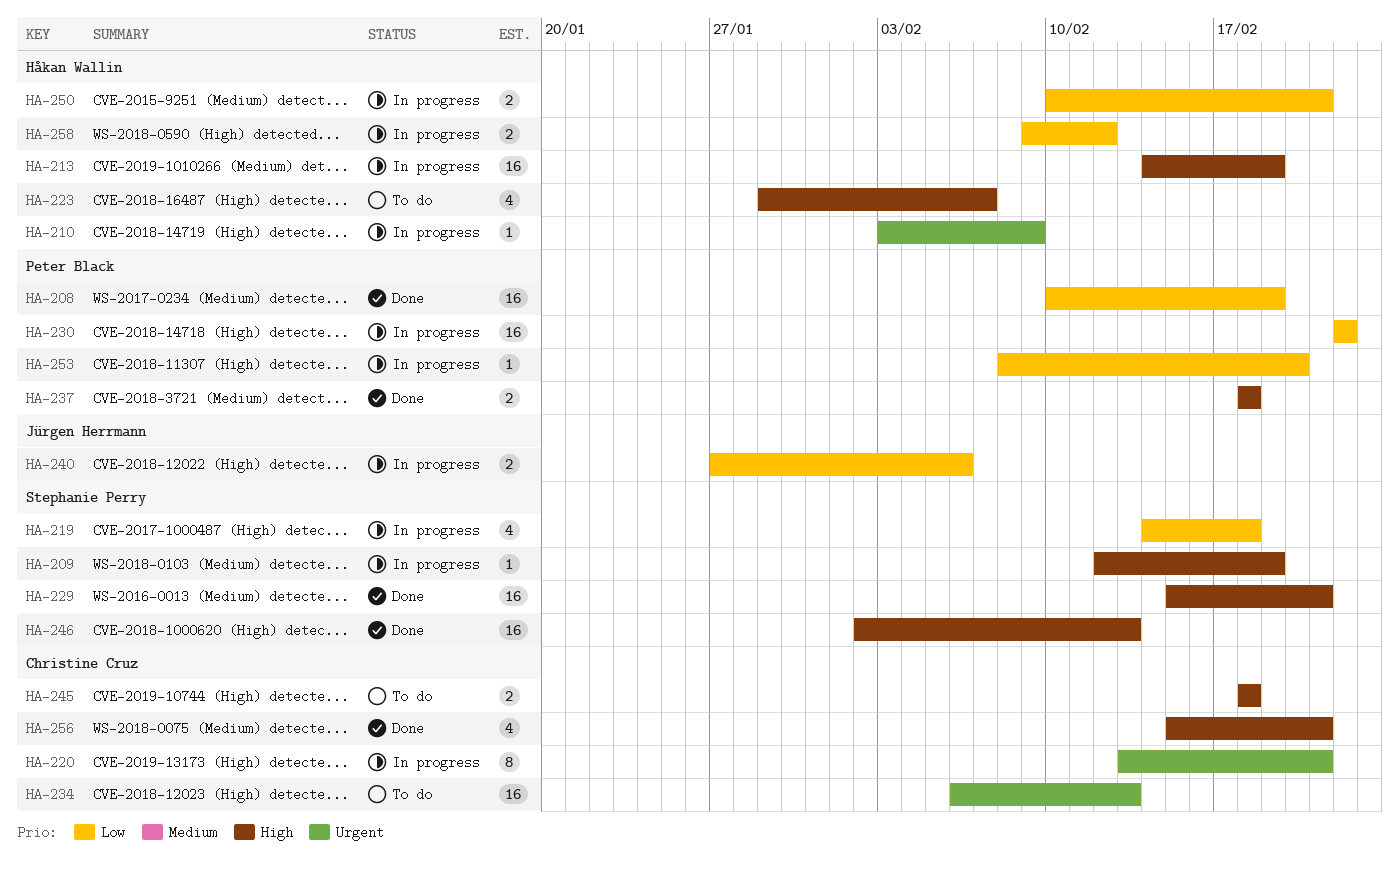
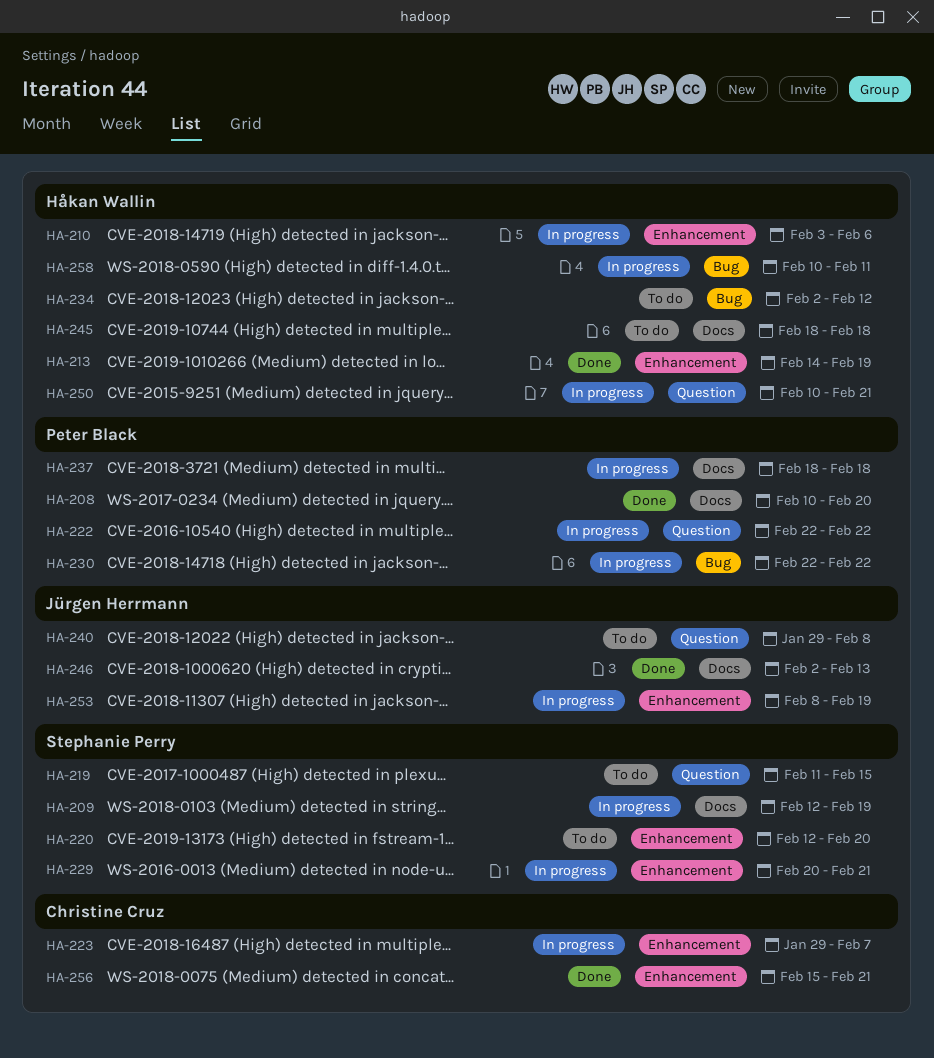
HA-208, due: Feb 19 -> Feb 20
HA-210, due: Feb 9 -> Feb 6
HA-213, status: In progress -> Done
HA-219, status: In progress -> To do
HA-219, start: Feb 14 -> Feb 11
HA-219, due: Feb 18 -> Feb 15
HA-220, status: In progress -> To do
HA-220, owner: Christine Cruz -> Stephanie Perry
HA-220, start: Feb 13 -> Feb 12
HA-220, due: Feb 21 -> Feb 20
HA-222: none -> present
HA-223, status: To do -> In progress
HA-223, owner: Håkan Wallin -> Christine Cruz
HA-229, status: Done -> In progress
HA-229, start: Feb 15 -> Feb 20
HA-234, owner: Christine Cruz -> Håkan Wallin
HA-234, start: Feb 6 -> Feb 2
HA-234, due: Feb 13 -> Feb 12
HA-237, status: Done -> In progress
HA-240, status: In progress -> To do
HA-240, start: Jan 27 -> Jan 29
HA-240, due: Feb 6 -> Feb 8
HA-245, owner: Christine Cruz -> Håkan Wallin
HA-246, owner: Stephanie Perry -> Jürgen Herrmann
HA-253, owner: Peter Black -> Jürgen Herrmann
HA-253, due: Feb 20 -> Feb 19
HA-258, start: Feb 9 -> Feb 10
HA-258, due: Feb 12 -> Feb 11

